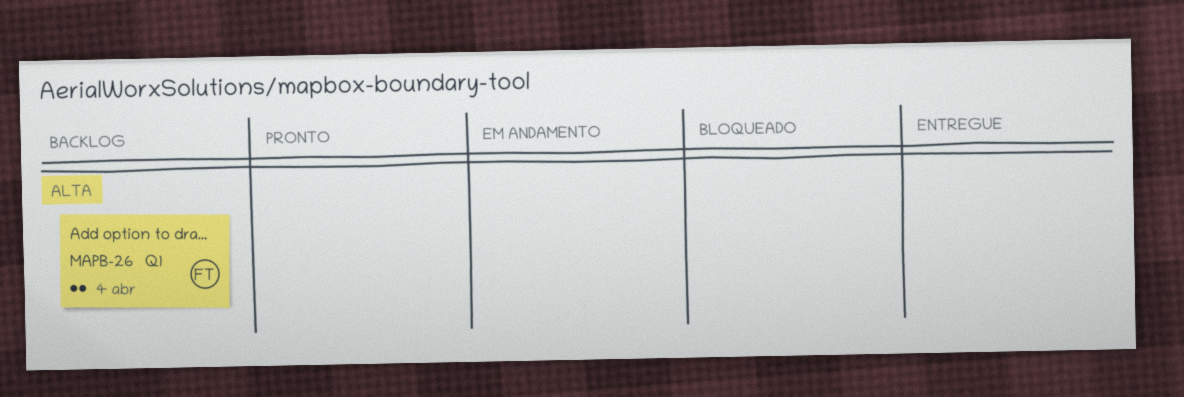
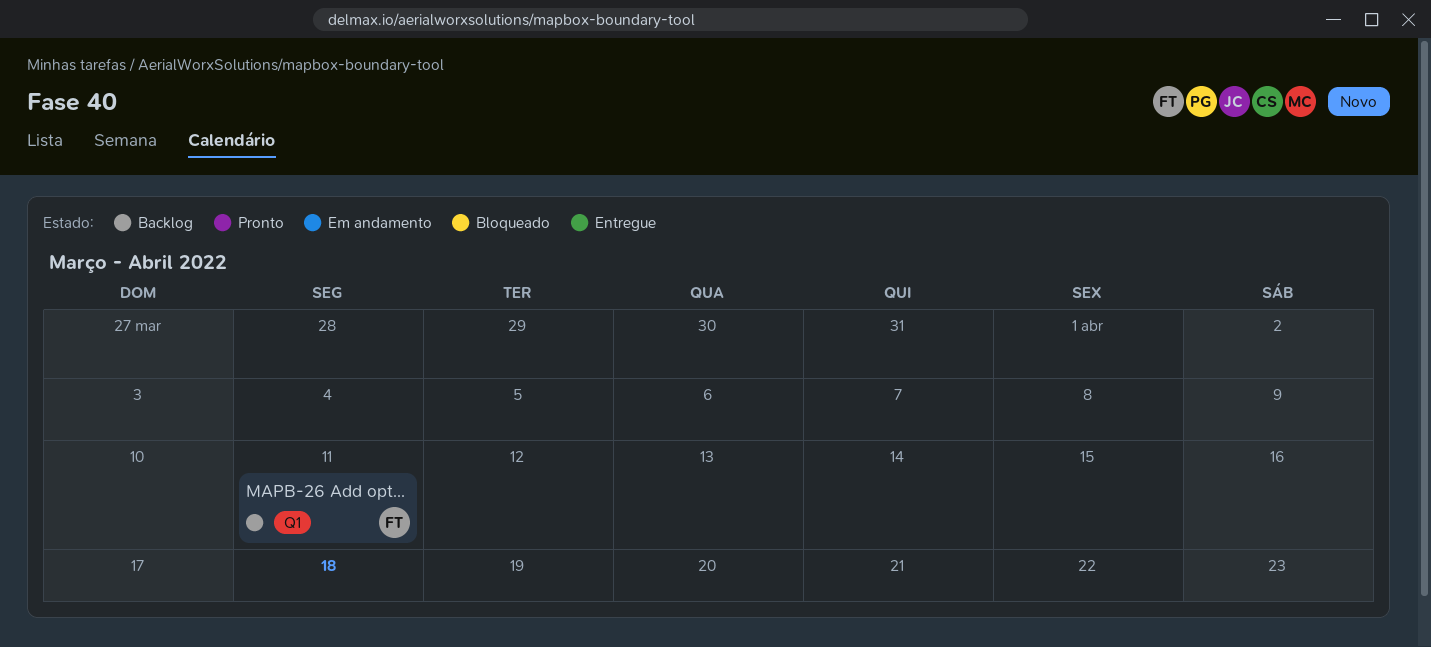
MAPB-26, due: Apr 4 -> Apr 11

